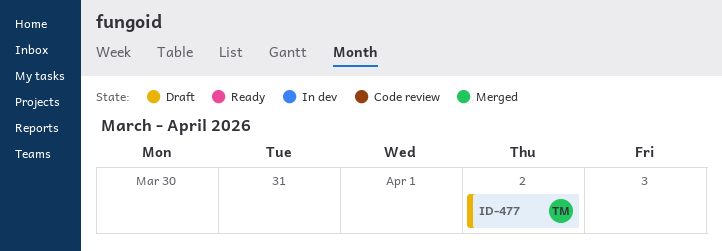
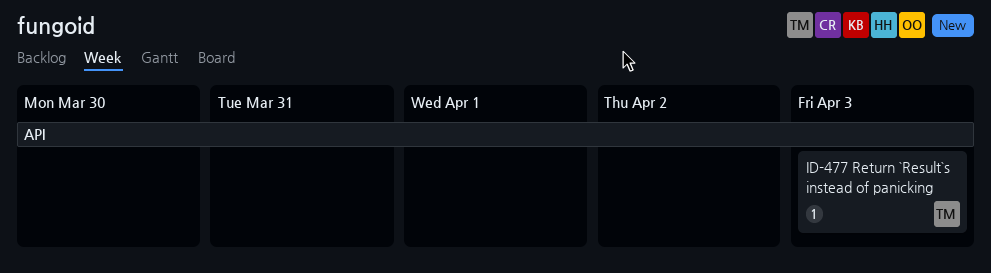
ID-477, due: Apr 2 -> Apr 3

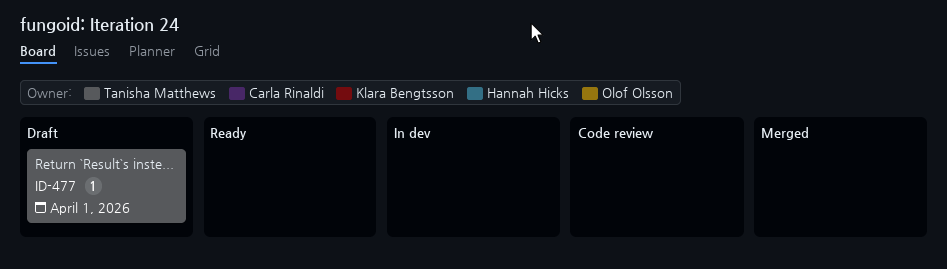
ID-477, due: Apr 3 -> Apr 1

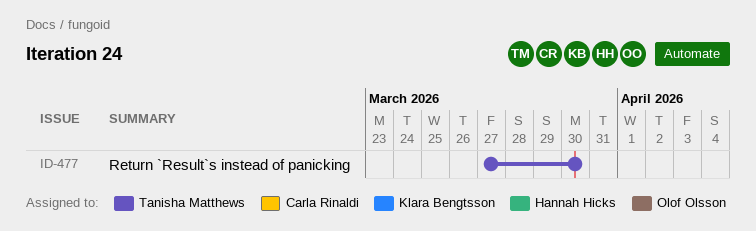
ID-477, due: Apr 1 -> Mar 30

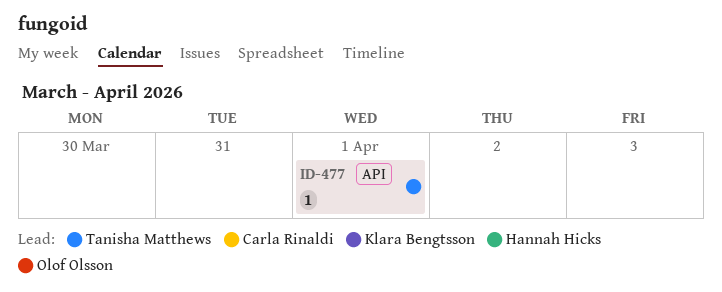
ID-477, due: Mar 30 -> Apr 1

